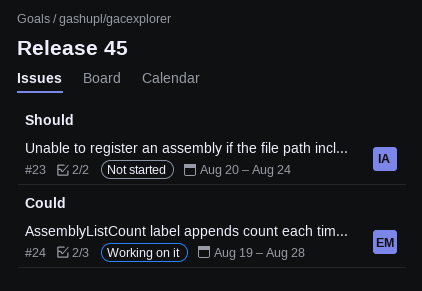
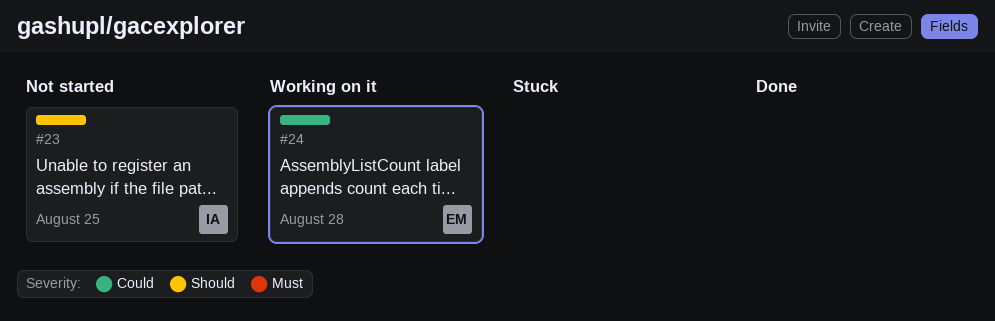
#23, due: Aug 24 -> Aug 25

